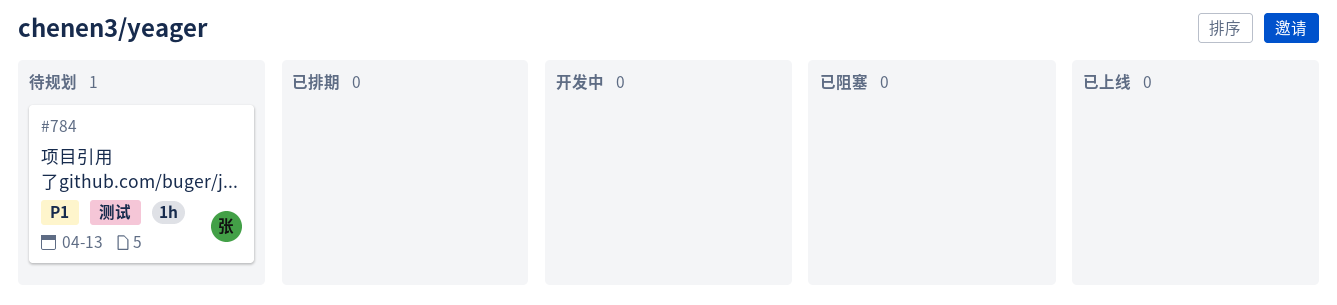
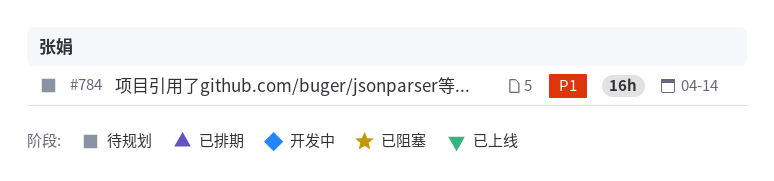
#784, estimate: 1h -> 16h
#784, due: Apr 13 -> Apr 14

